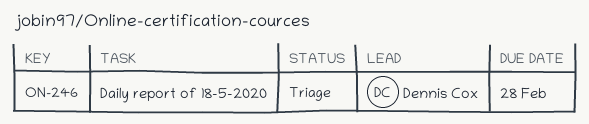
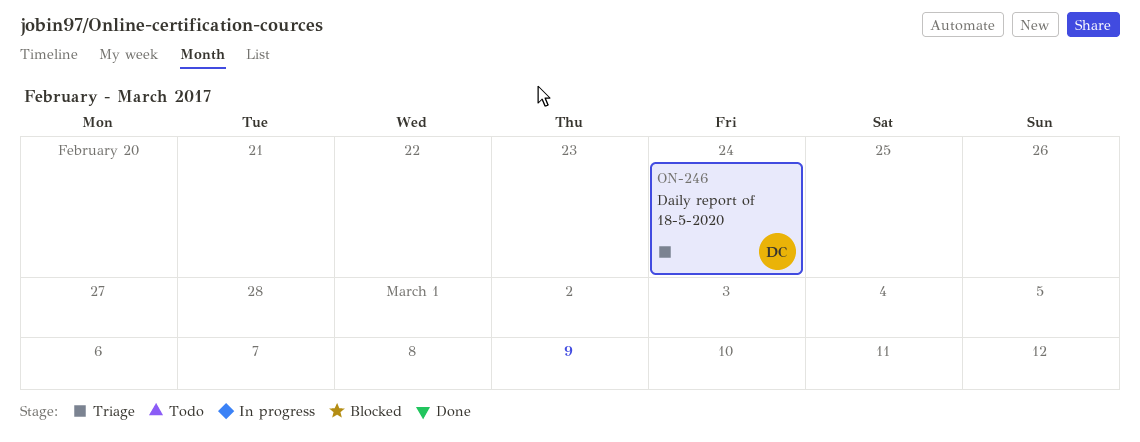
ON-246, due: Feb 28 -> Feb 24

